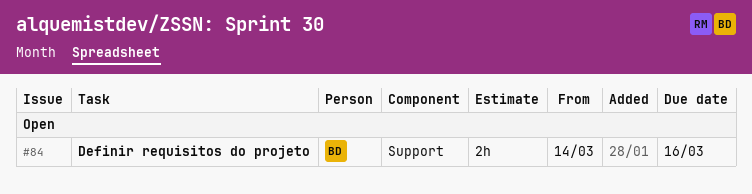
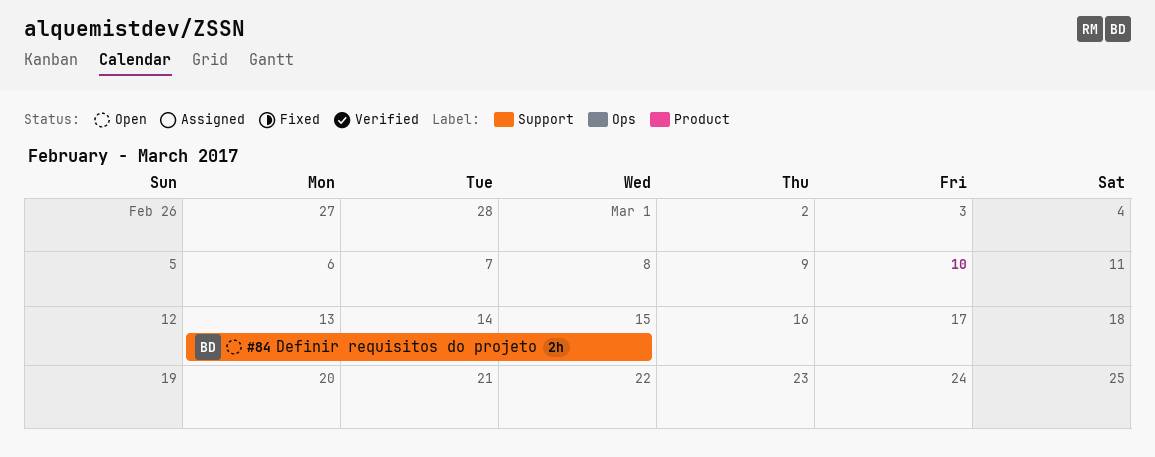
#84, start: Mar 14 -> Mar 13
#84, due: Mar 16 -> Mar 15

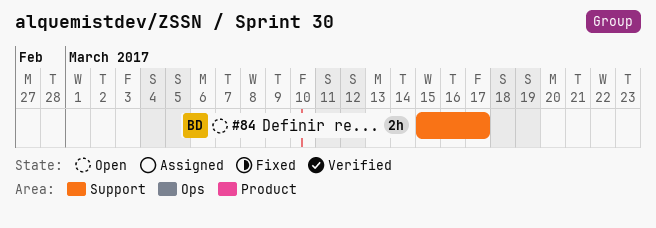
#84, start: Mar 13 -> Mar 15
#84, due: Mar 15 -> Mar 17

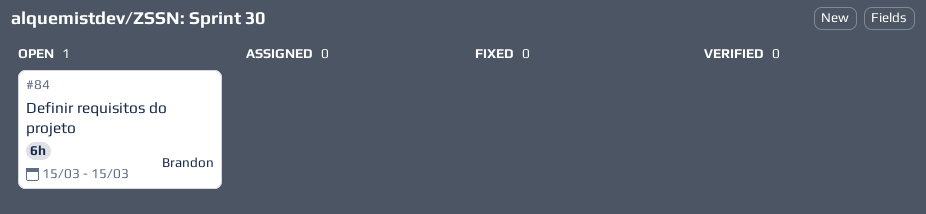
#84, estimate: 2h -> 6h
#84, due: Mar 17 -> Mar 15

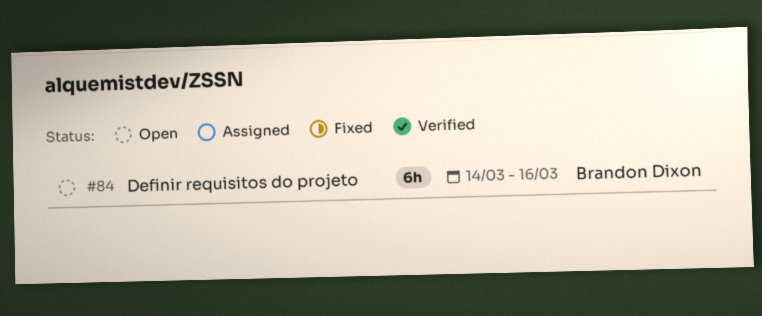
#84, start: Mar 15 -> Mar 14
#84, due: Mar 15 -> Mar 16

